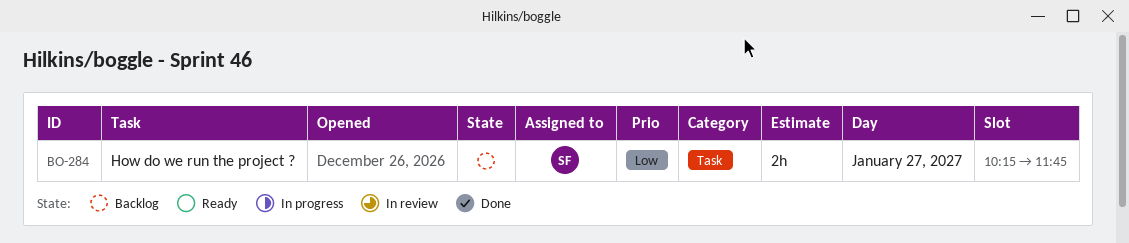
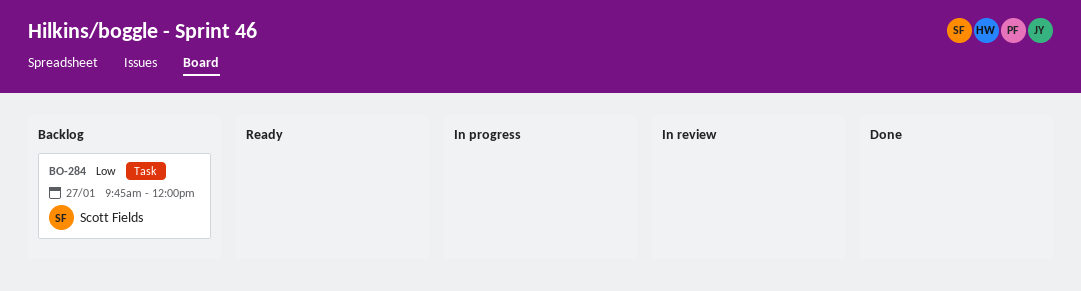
BO-284, begins: 10:15 -> 09:45
BO-284, ends: 11:45 -> 12:00

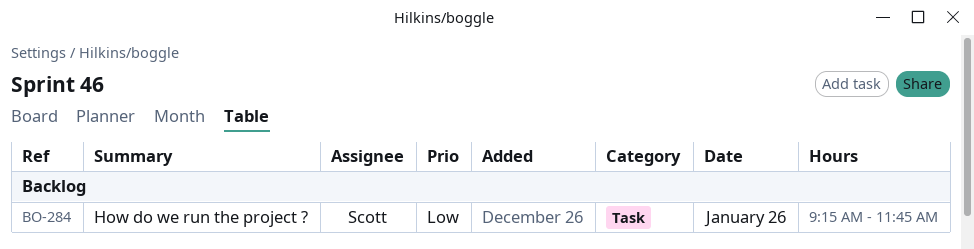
BO-284, day: Jan 27 -> Jan 26
BO-284, begins: 09:45 -> 09:15
BO-284, ends: 12:00 -> 11:45

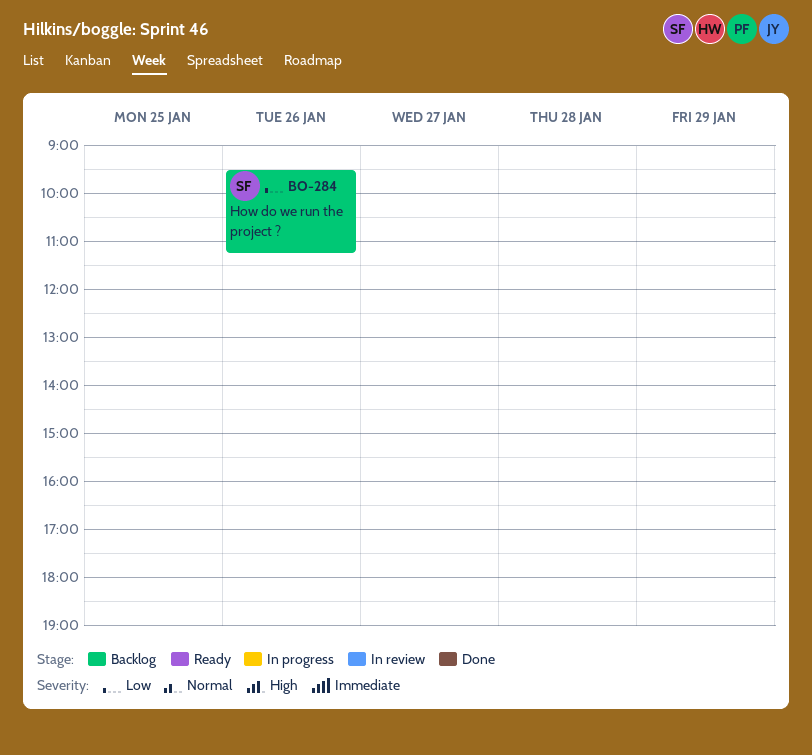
BO-284, begins: 09:15 -> 09:30
BO-284, ends: 11:45 -> 11:15

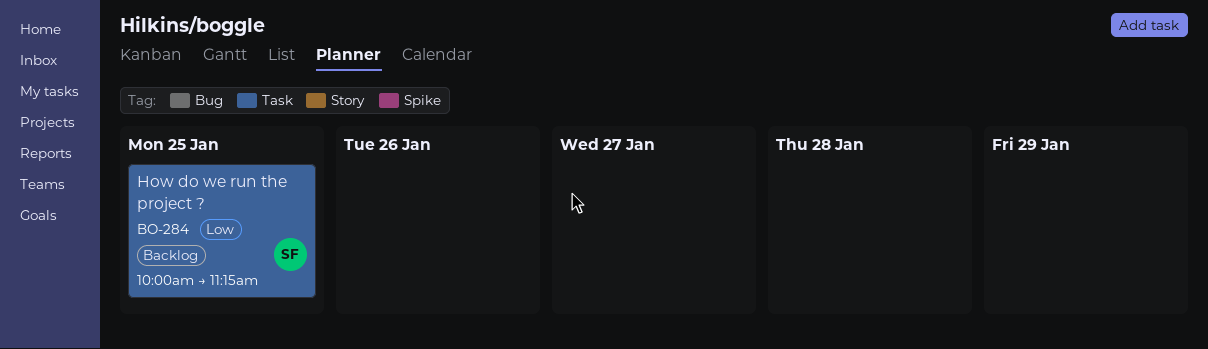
BO-284, day: Jan 26 -> Jan 25
BO-284, begins: 09:30 -> 10:00

